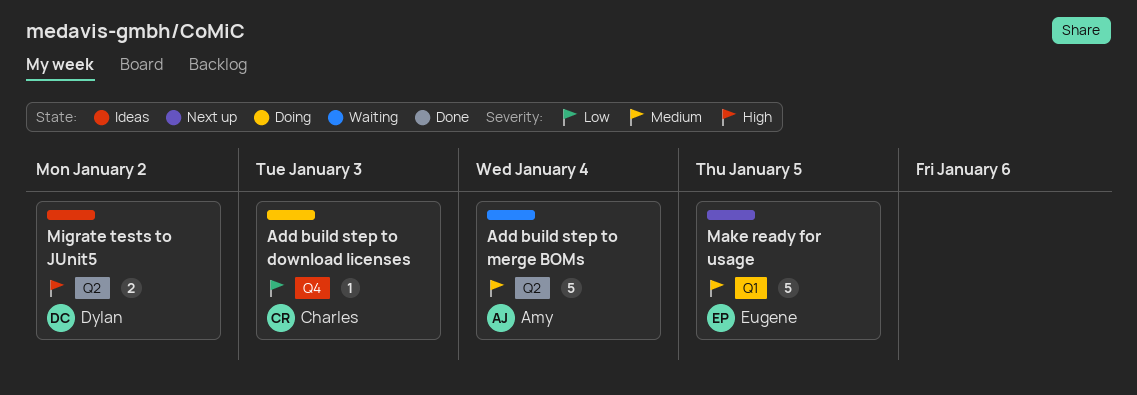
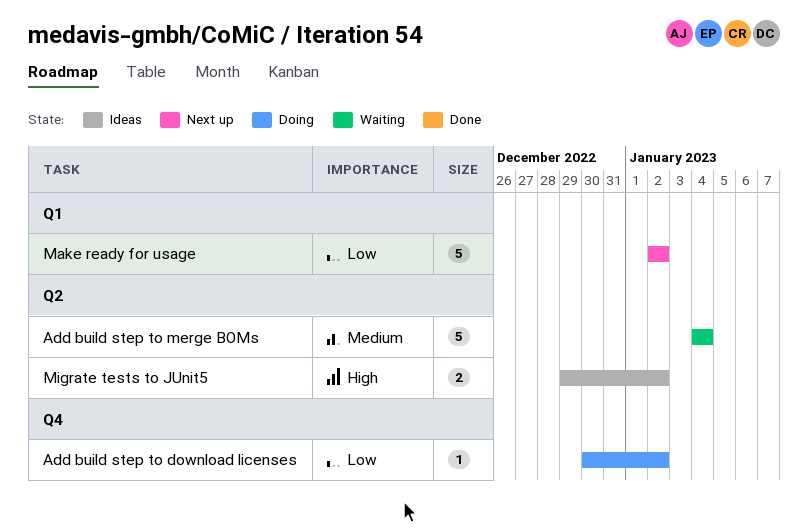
Add build step to download licenses, due: Jan 3 -> Jan 2
Make ready for usage, priority: Medium -> Low
Make ready for usage, due: Jan 5 -> Jan 2

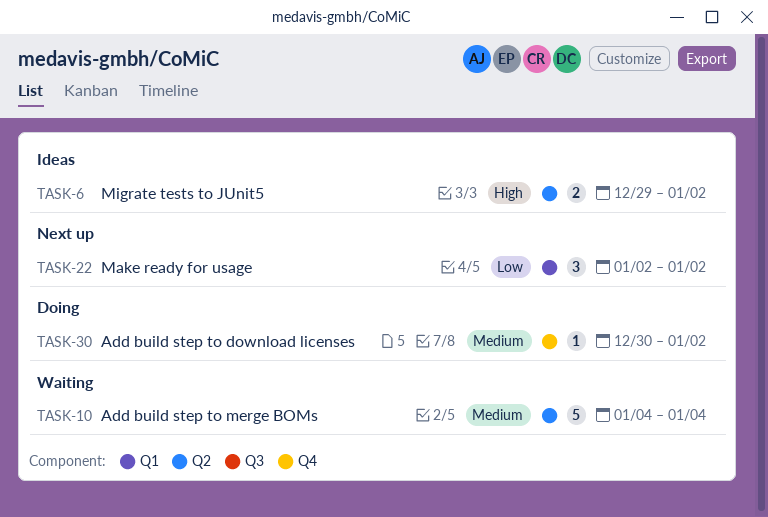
Add build step to download licenses, priority: Low -> Medium
Make ready for usage, estimate: 5 -> 3

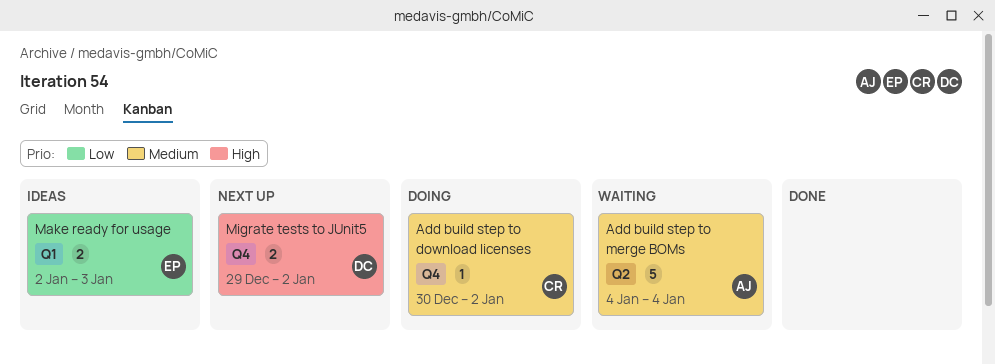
Make ready for usage, status: Next up -> Ideas
Make ready for usage, estimate: 3 -> 2
Make ready for usage, due: Jan 2 -> Jan 3
Migrate tests to JUnit5, status: Ideas -> Next up
Migrate tests to JUnit5, label: Q2 -> Q4

